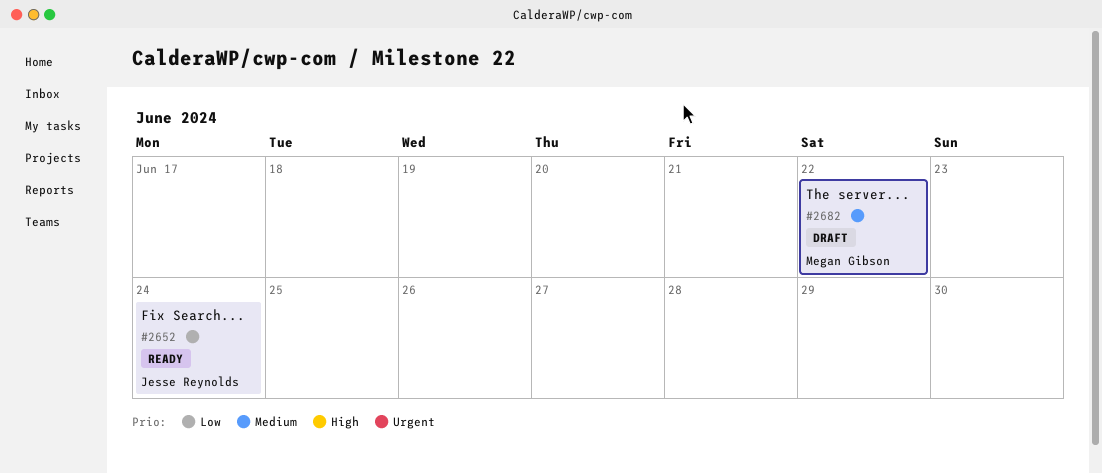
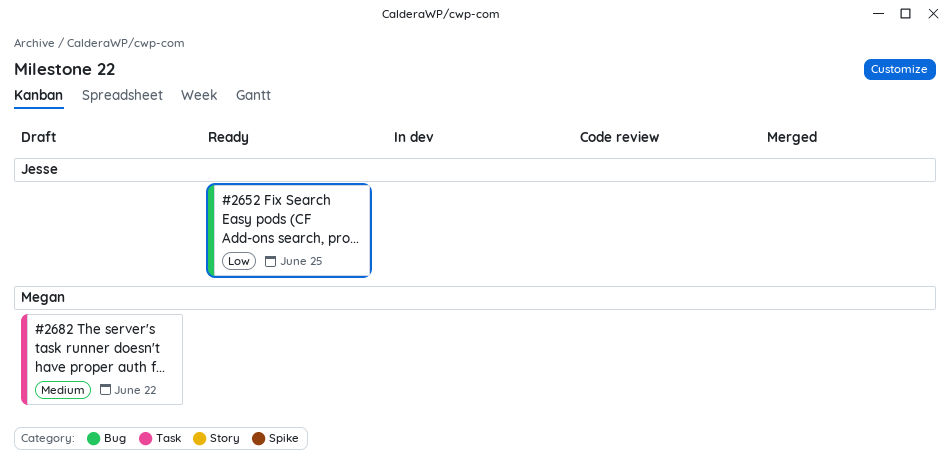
#2652, due: Jun 24 -> Jun 25

